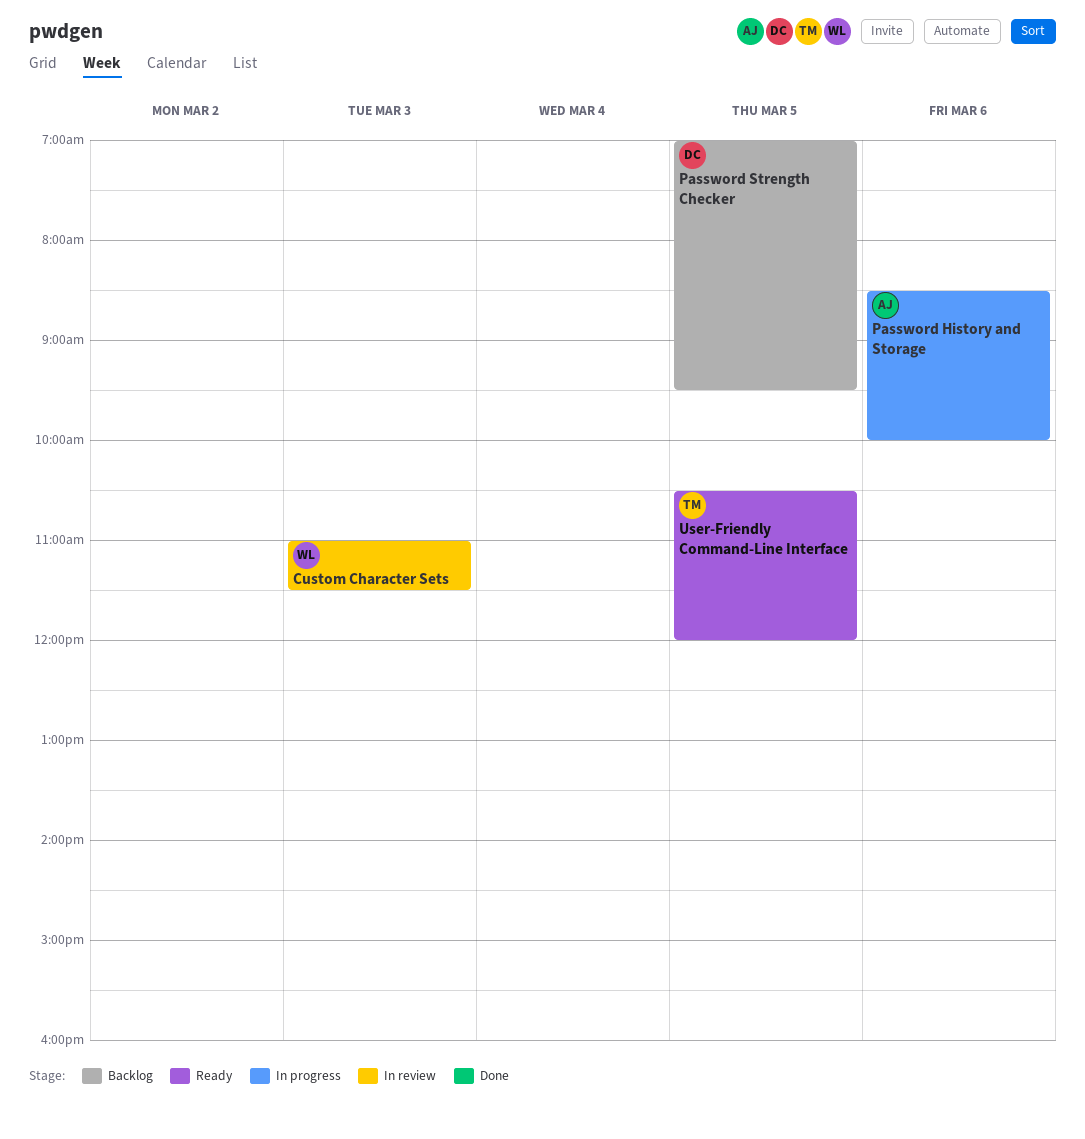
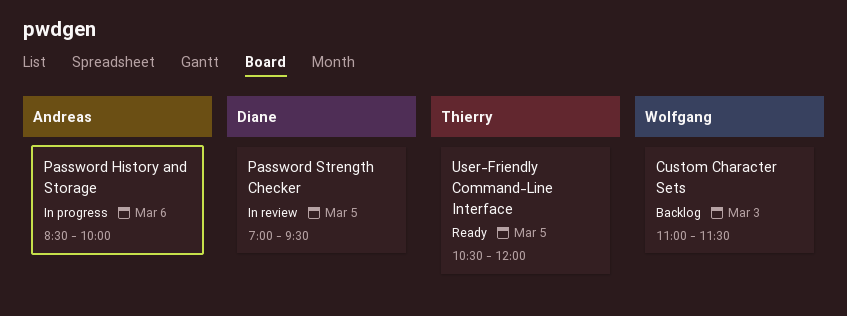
Custom Character Sets, status: In review -> Backlog
Password Strength Checker, status: Backlog -> In review

